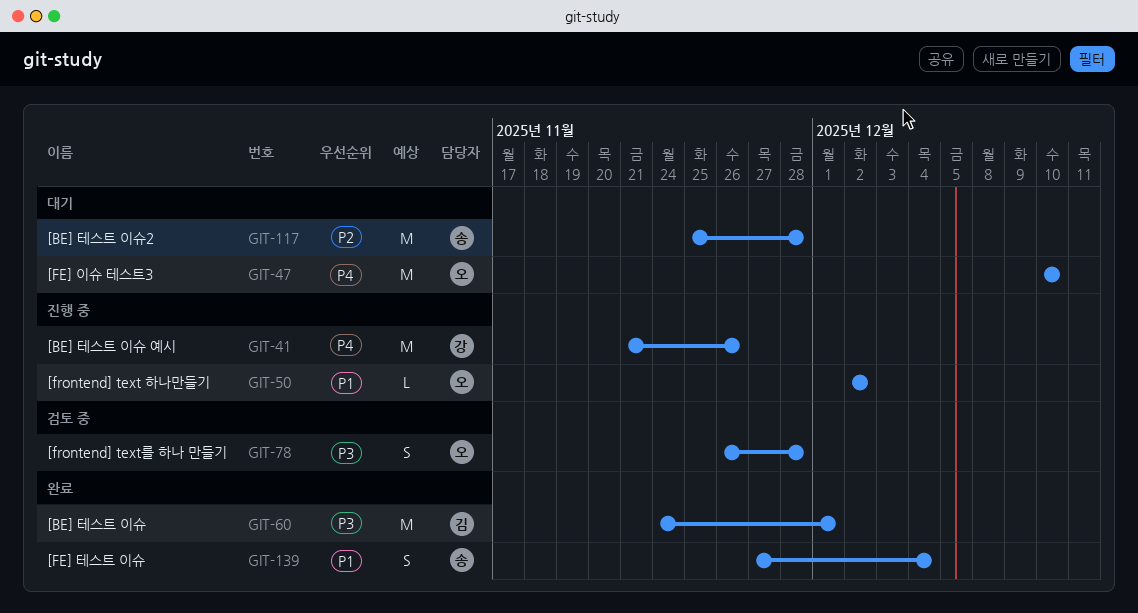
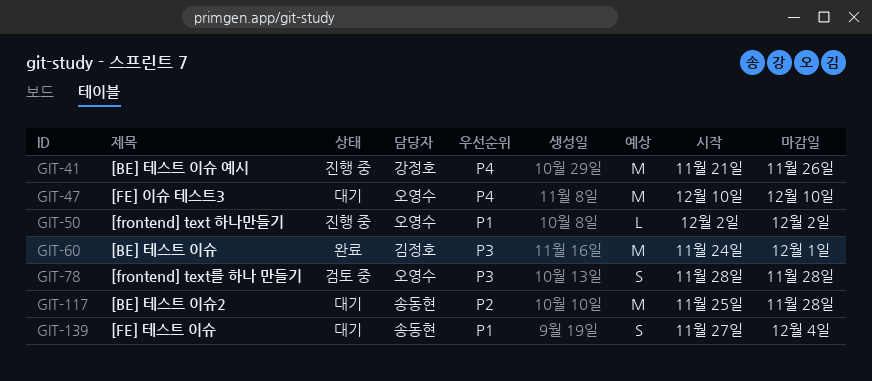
GIT-78, start: Nov 26 -> Nov 28
GIT-139, status: 완료 -> 대기

